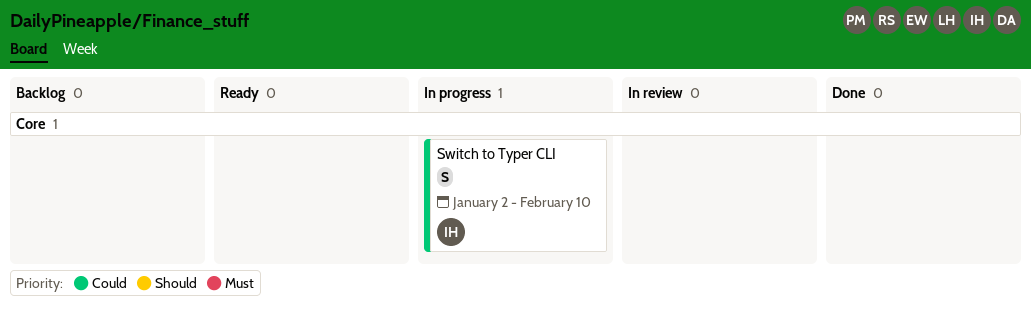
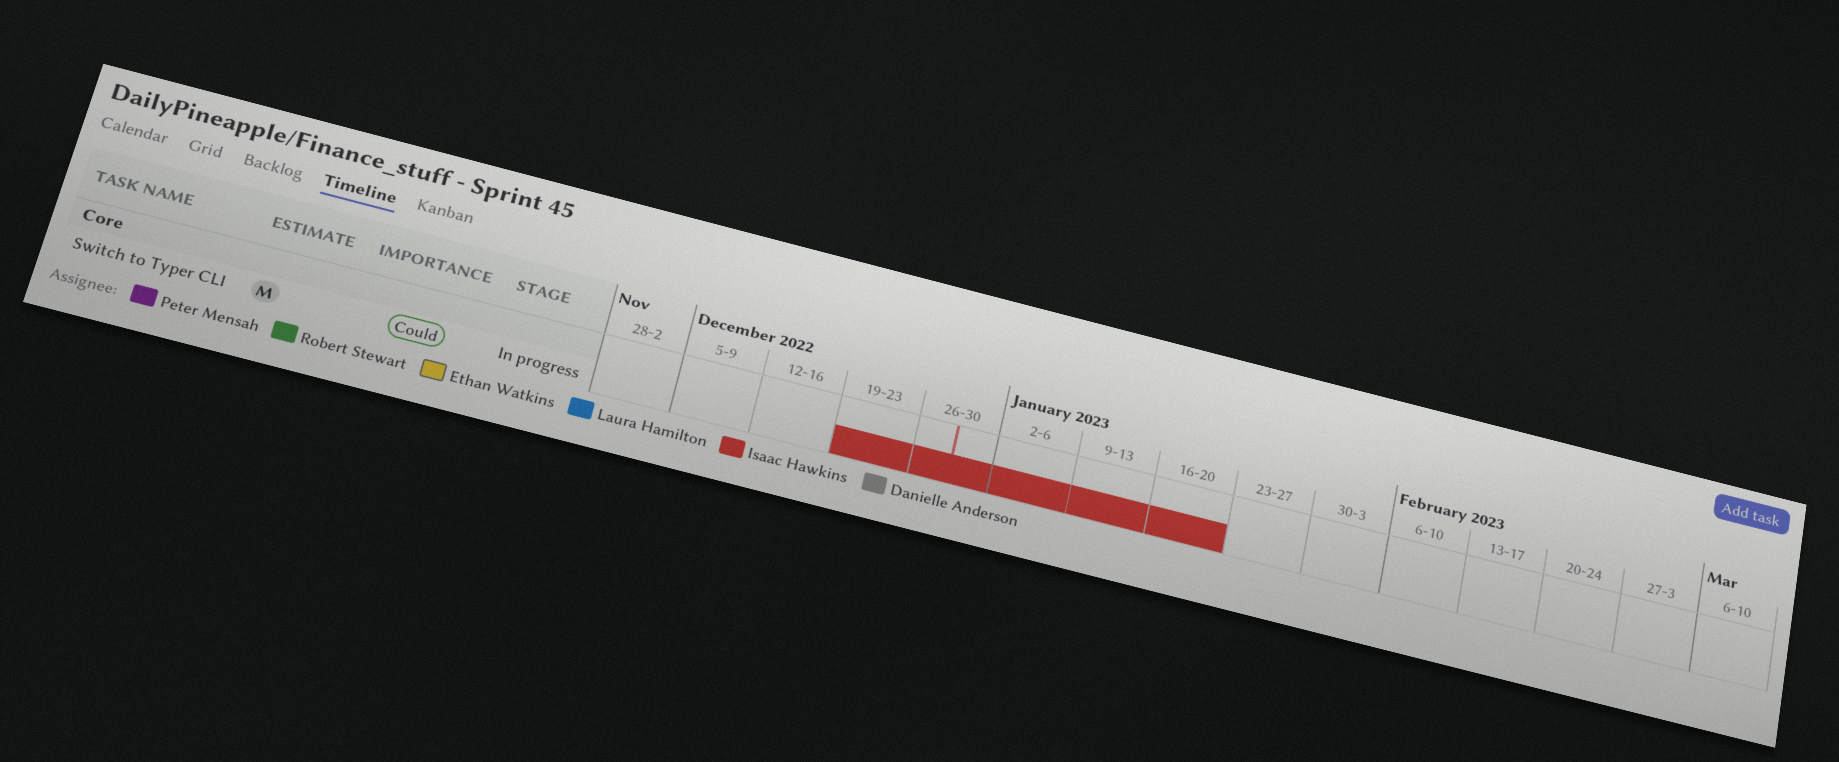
Switch to Typer CLI, estimate: S -> M
Switch to Typer CLI, start: Jan 2 -> Dec 19
Switch to Typer CLI, due: Feb 10 -> Jan 20

